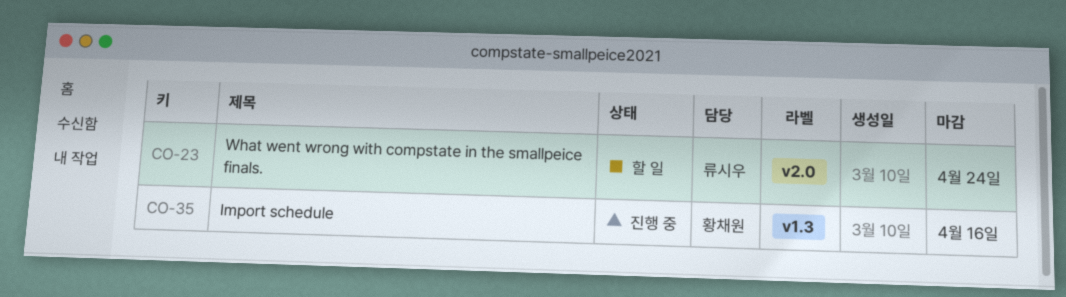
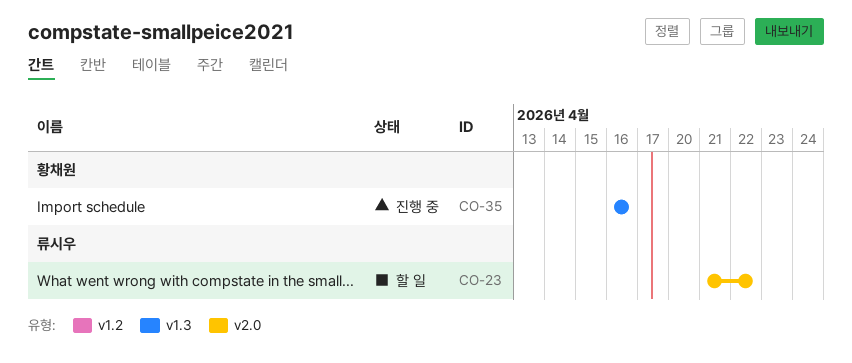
CO-23, due: Apr 24 -> Apr 22

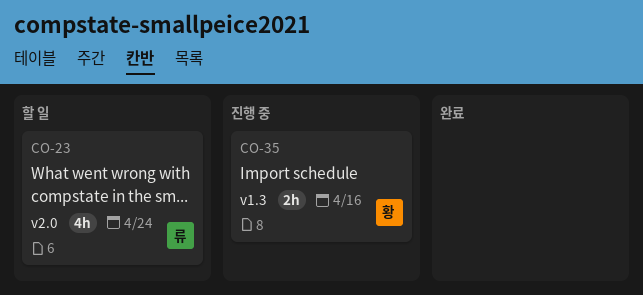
CO-23, due: Apr 22 -> Apr 24

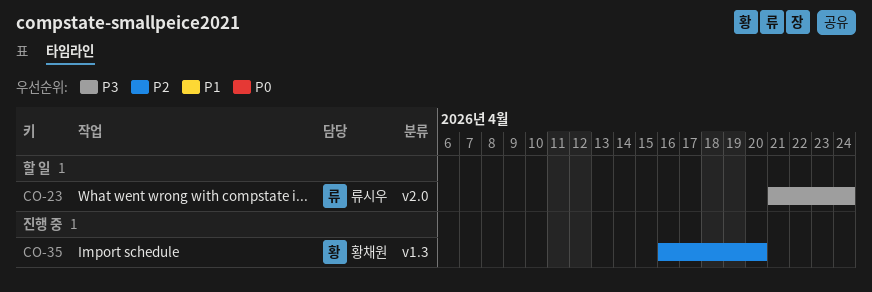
CO-35, due: Apr 16 -> Apr 20

